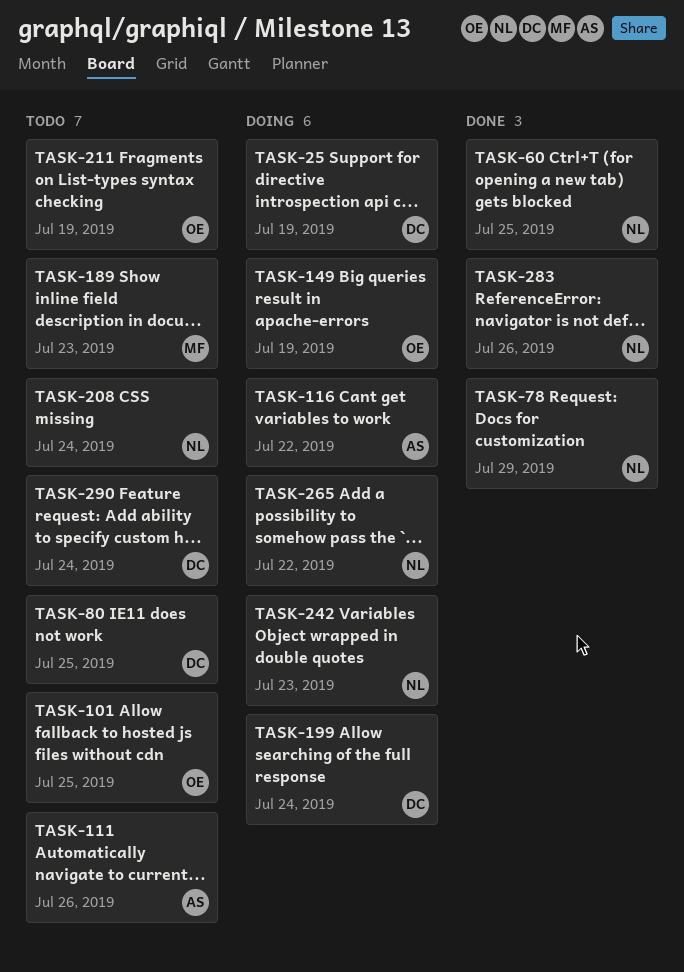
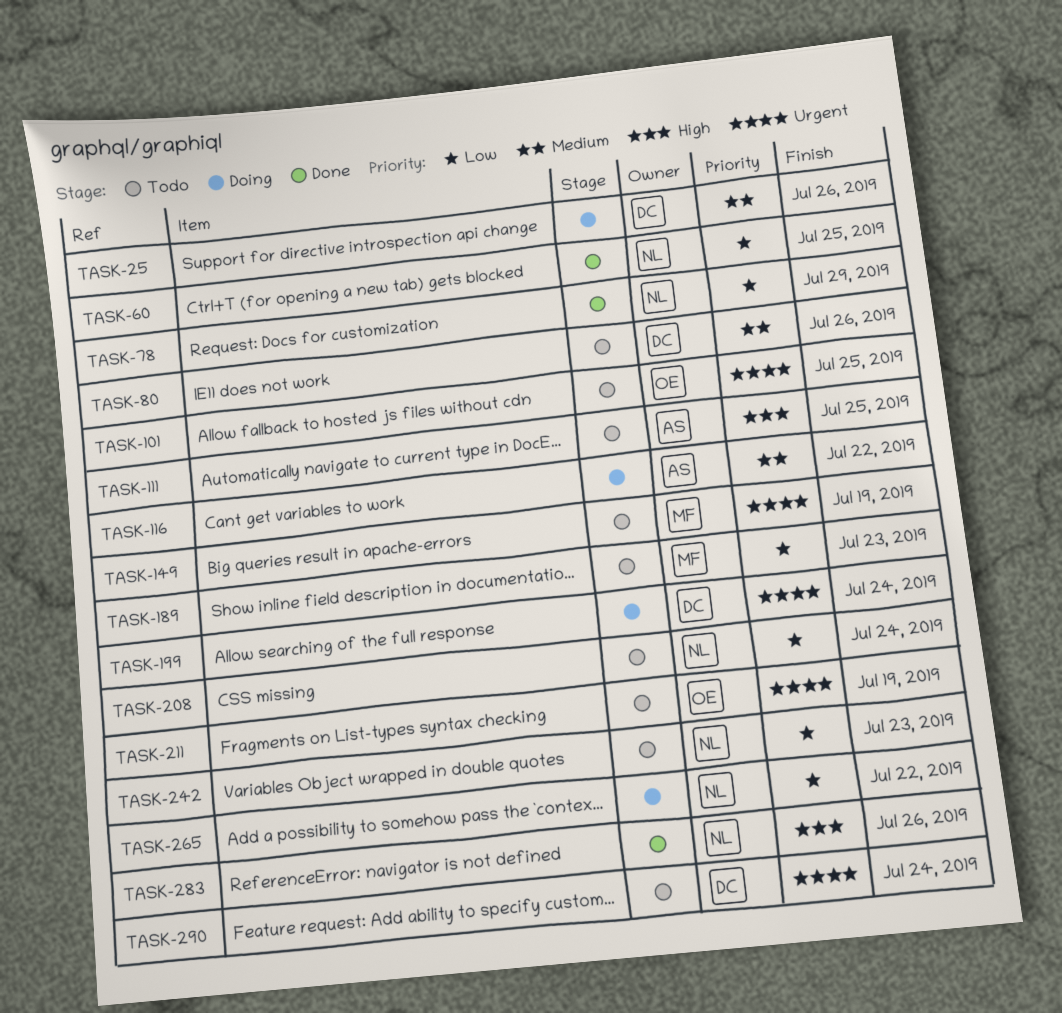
TASK-25, due: Jul 19 -> Jul 26
TASK-80, due: Jul 25 -> Jul 26
TASK-111, due: Jul 26 -> Jul 25
TASK-149, status: Doing -> Todo
TASK-149, owner: OE -> MF
TASK-242, status: Doing -> Todo

